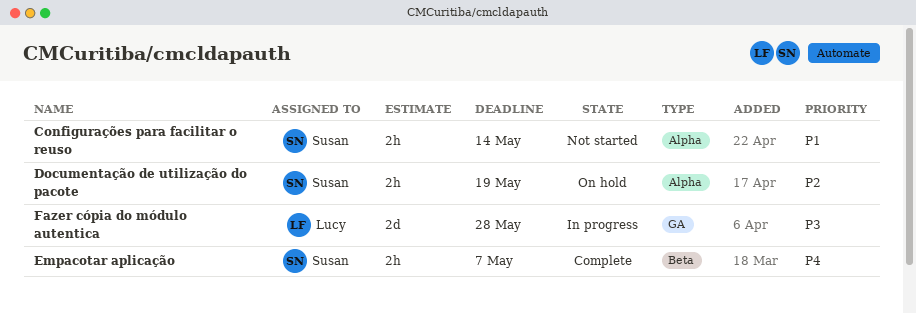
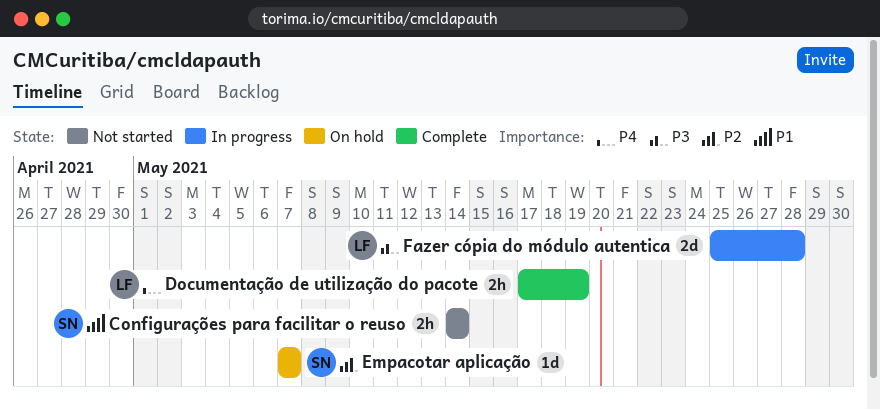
Documentação de utilização do pacote, status: On hold -> Complete
Documentação de utilização do pacote, owner: Susan -> Lucy
Documentação de utilização do pacote, priority: P2 -> P4
Empacotar aplicação, status: Complete -> On hold
Empacotar aplicação, priority: P4 -> P2
Empacotar aplicação, estimate: 2h -> 1d

